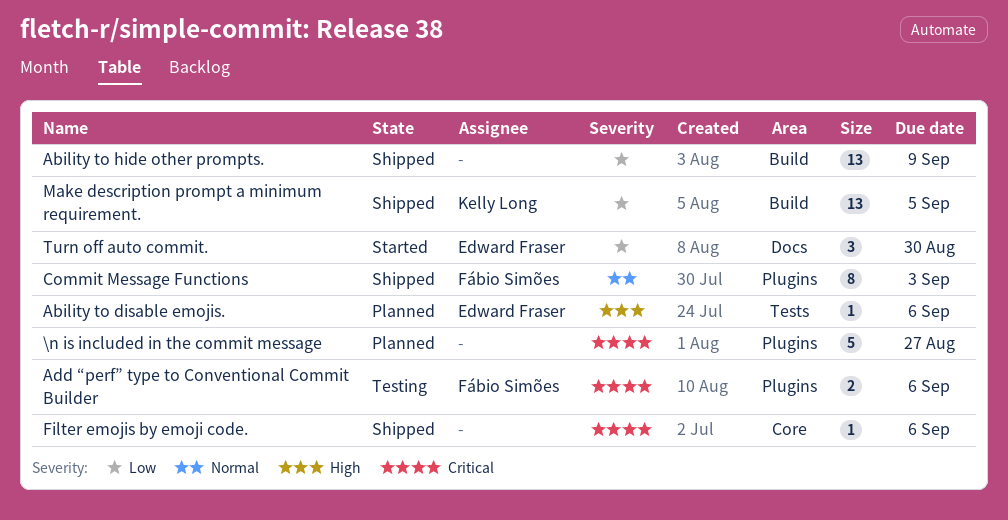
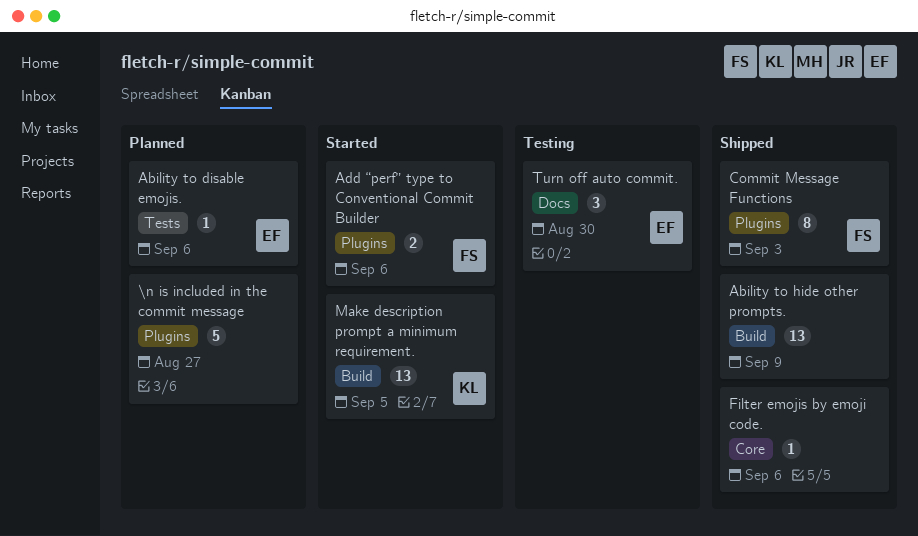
Add “perf” type to Conventional Commit Builder, status: Testing -> Started
Make description prompt a minimum requirement., status: Shipped -> Started
Turn off auto commit., status: Started -> Testing

